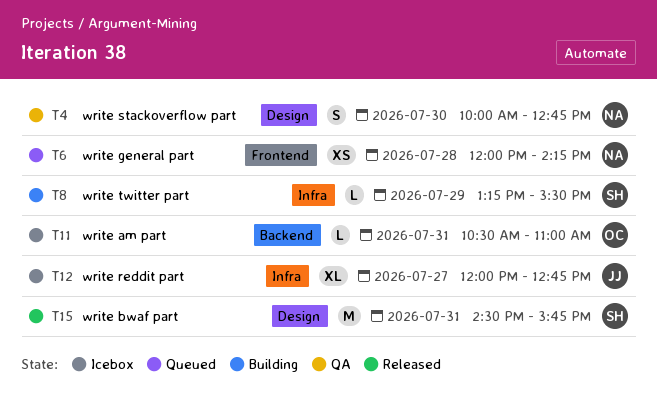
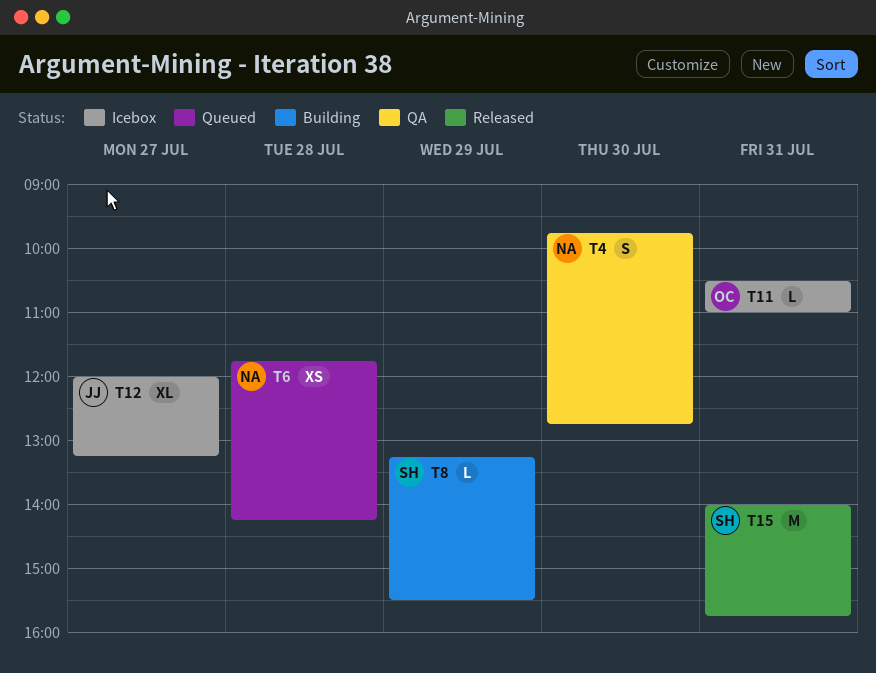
T4, begins: 10:00 -> 09:45
T6, begins: 12:00 -> 11:45
T12, ends: 12:45 -> 13:15
T15, begins: 14:30 -> 14:00

